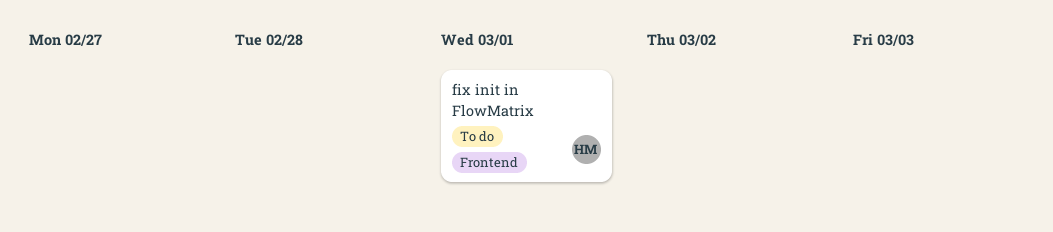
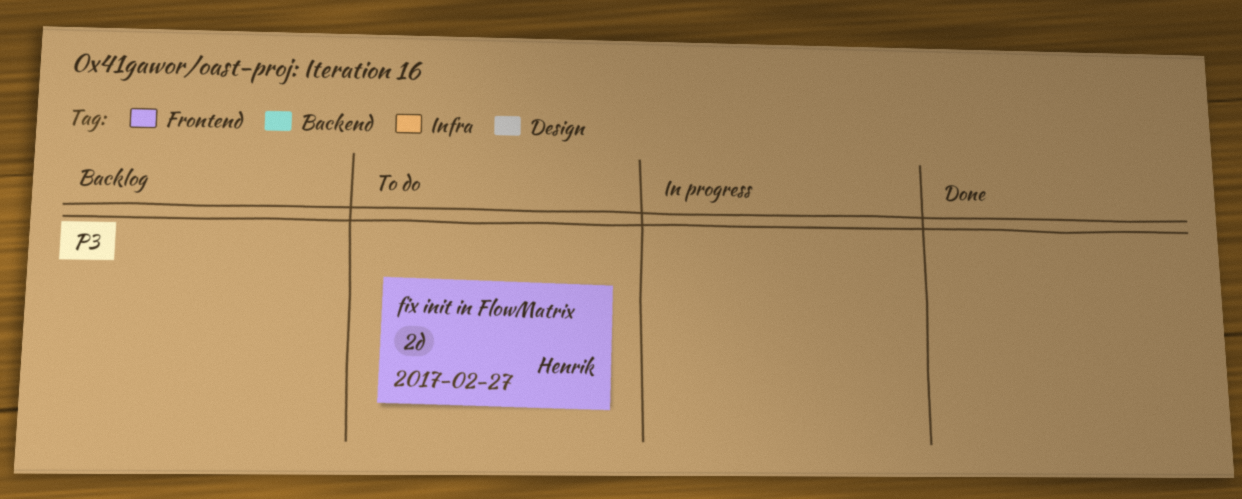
fix init in FlowMatrix, due: Mar 1 -> Feb 27

